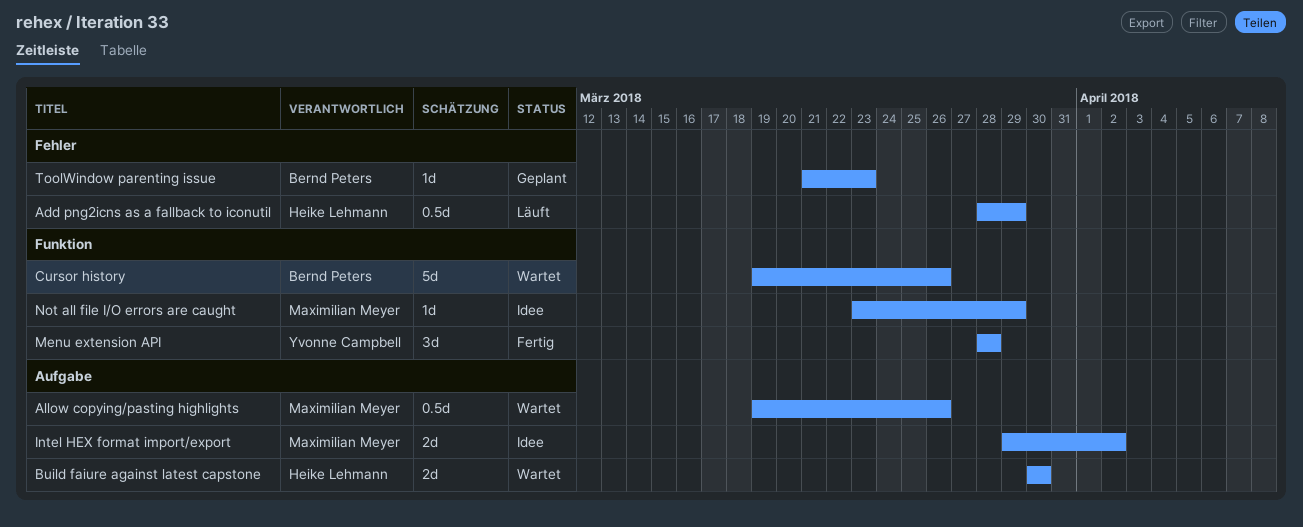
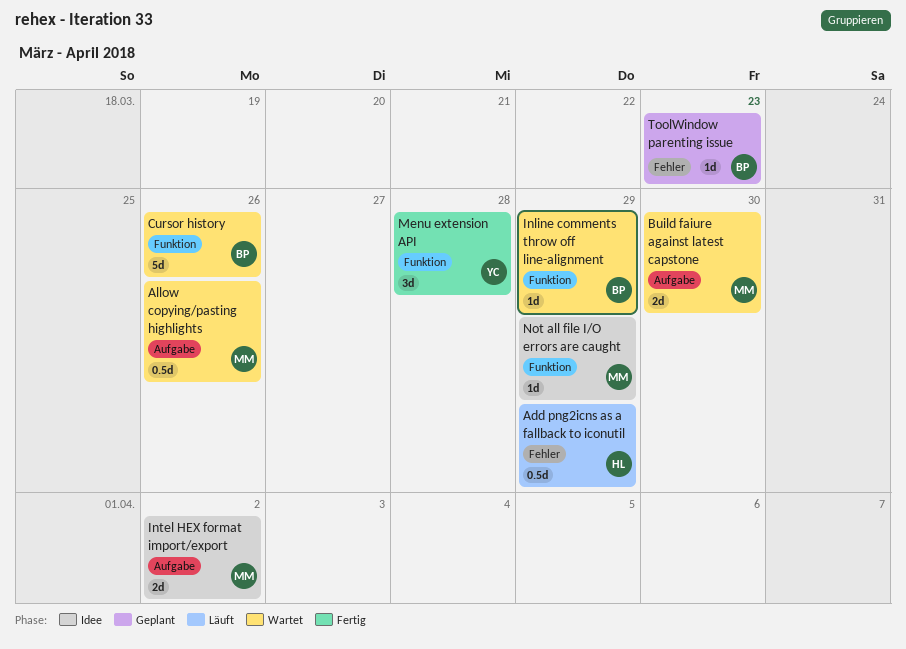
Build faiure against latest capstone, owner: Heike Lehmann -> Maximilian Meyer
Inline comments throw off line-alignment: none -> present

